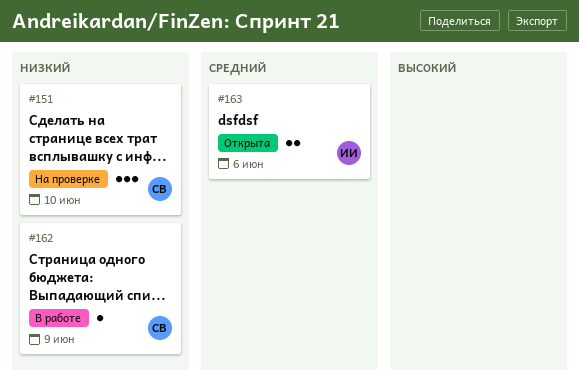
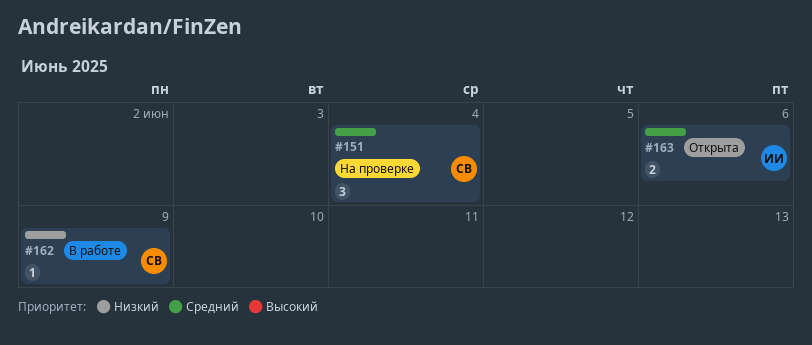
#151, priority: Низкий -> Средний
#151, due: Jun 10 -> Jun 4

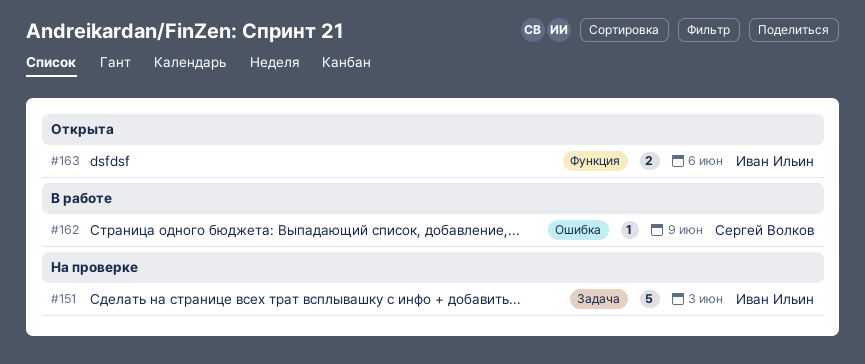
#151, owner: Сергей Волков -> Иван Ильин
#151, estimate: 3 -> 5
#151, due: Jun 4 -> Jun 3

